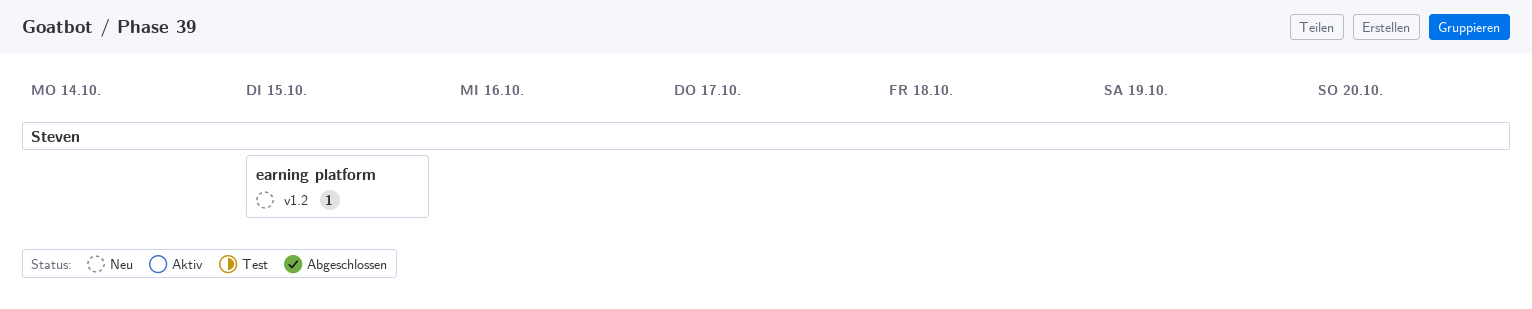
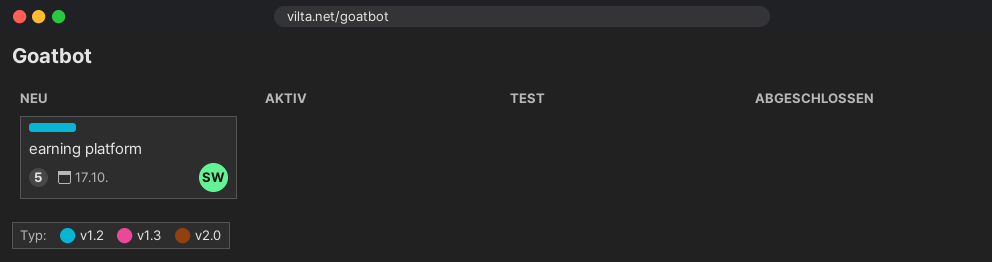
earning platform, estimate: 1 -> 5
earning platform, due: Oct 15 -> Oct 17

